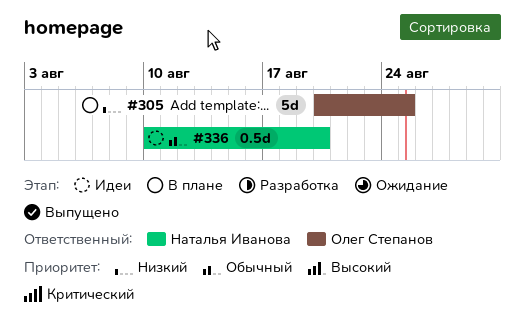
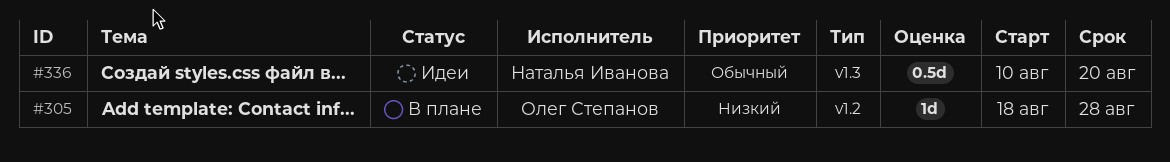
#305, estimate: 5d -> 1d
#305, start: Aug 20 -> Aug 18
#305, due: Aug 25 -> Aug 28

